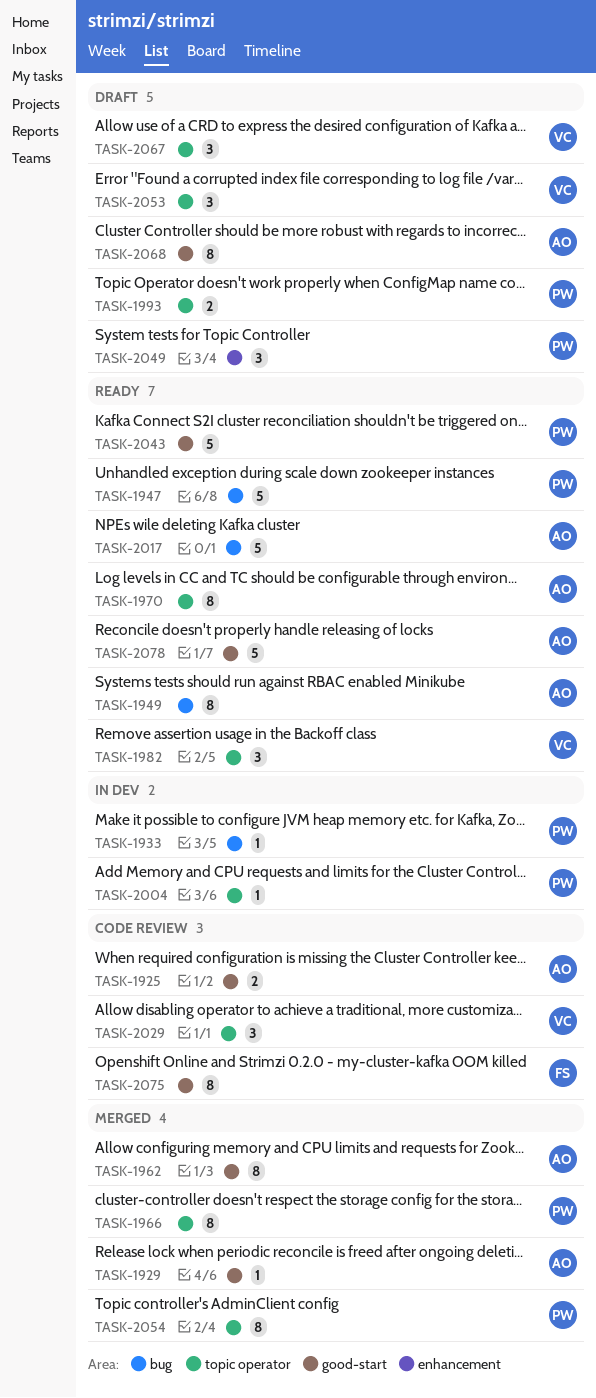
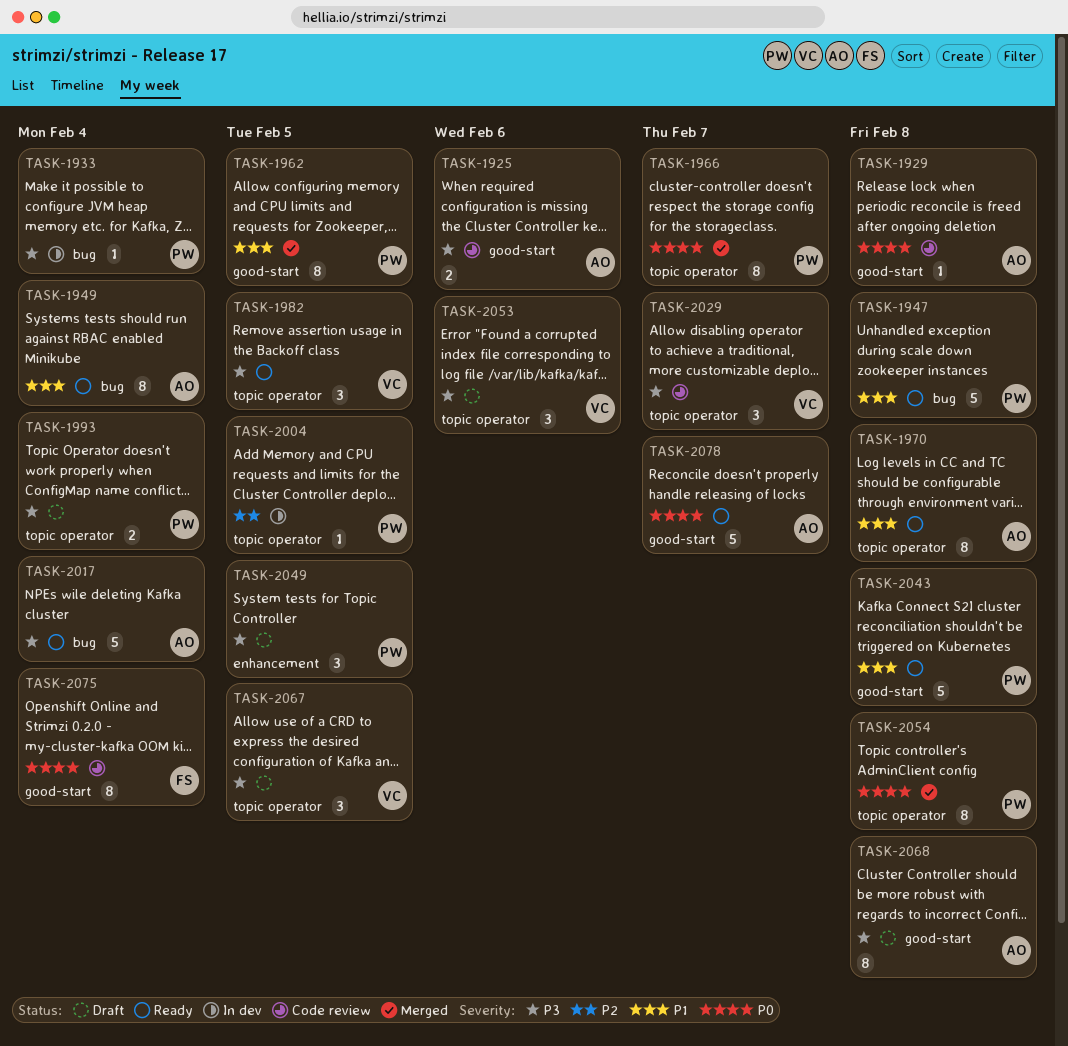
TASK-1929, status: Merged -> Code review
TASK-1962, owner: AO -> PW

